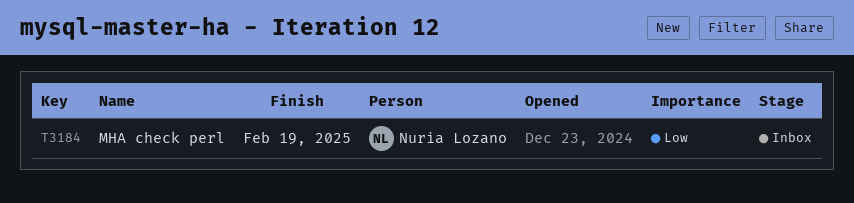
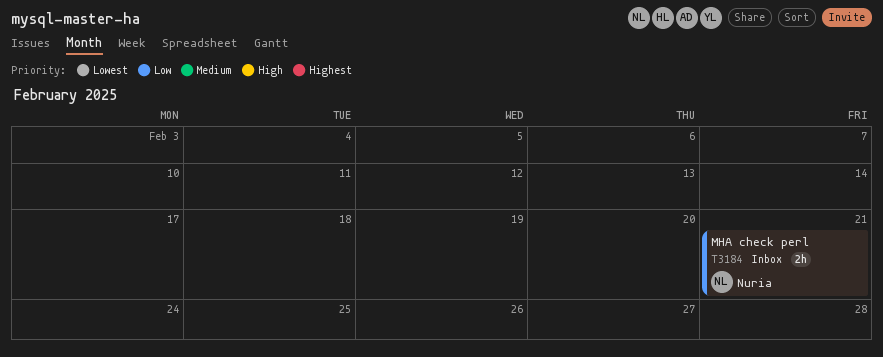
T3184, due: Feb 19 -> Feb 21

